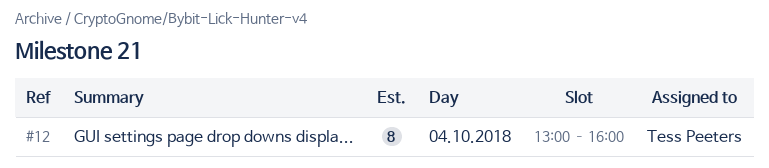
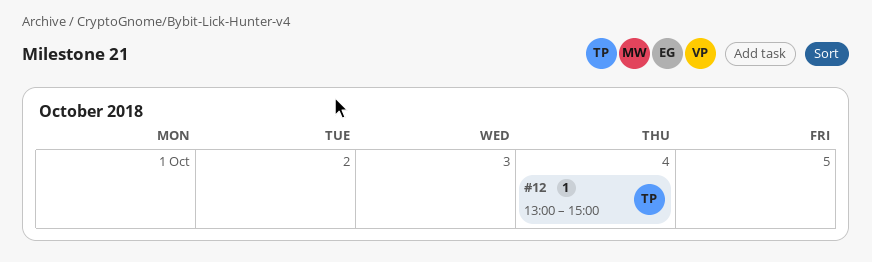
#12, estimate: 8 -> 1
#12, ends: 16:00 -> 15:00

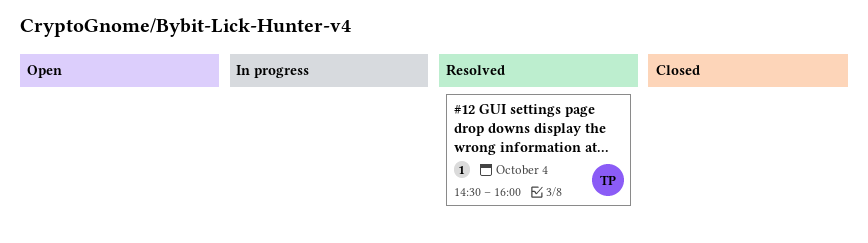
#12, begins: 13:00 -> 14:30
#12, ends: 15:00 -> 16:00

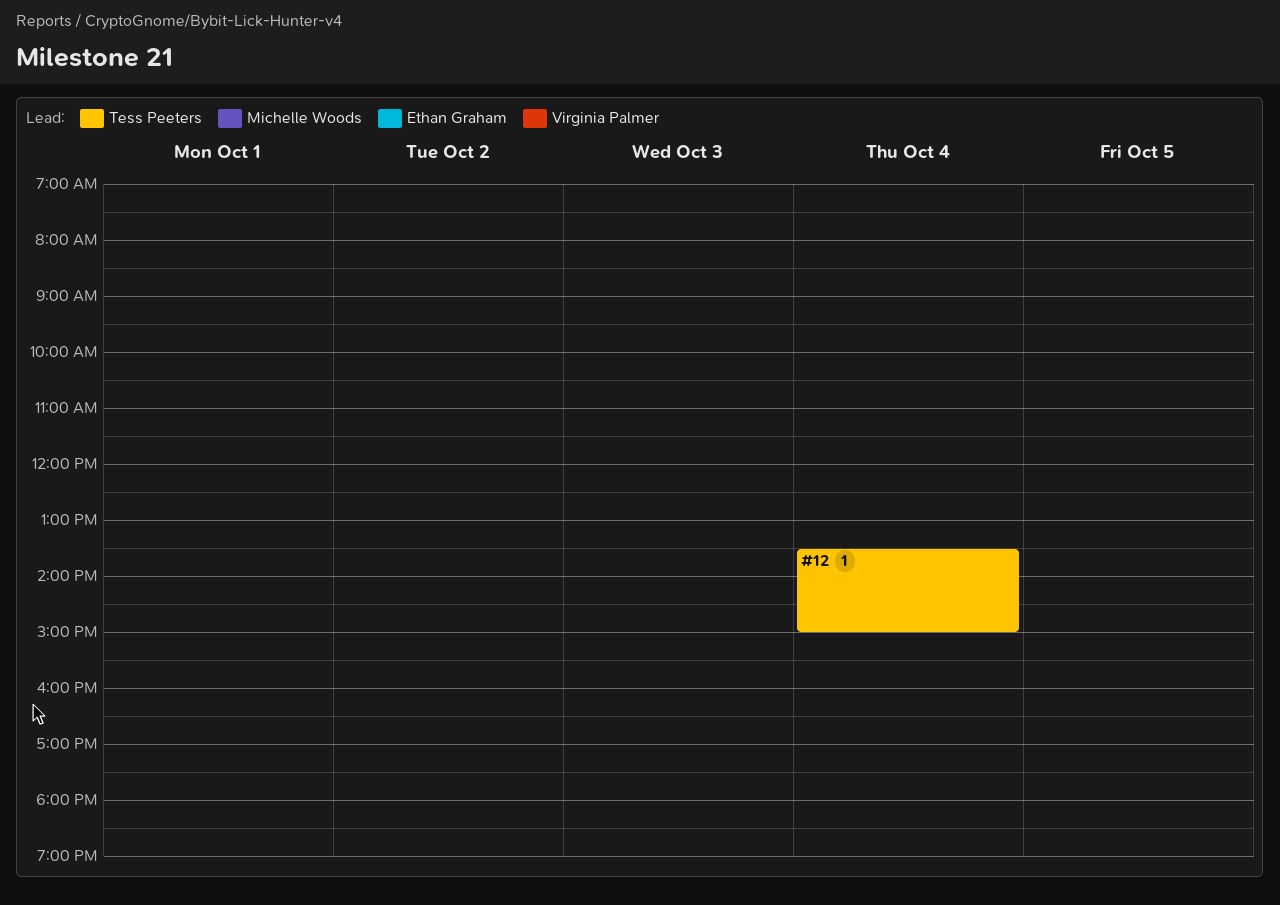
#12, begins: 14:30 -> 13:30
#12, ends: 16:00 -> 15:00

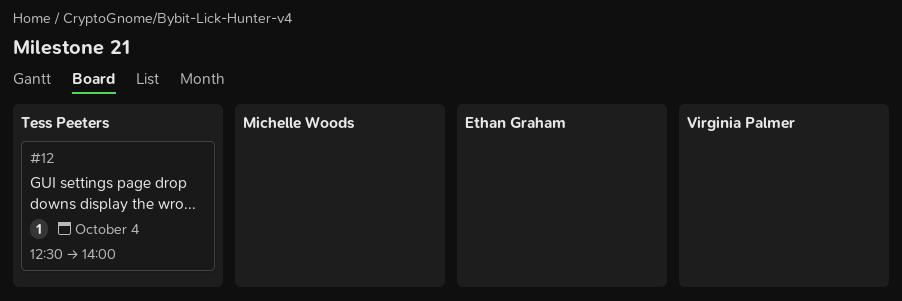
#12, begins: 13:30 -> 12:30
#12, ends: 15:00 -> 14:00

